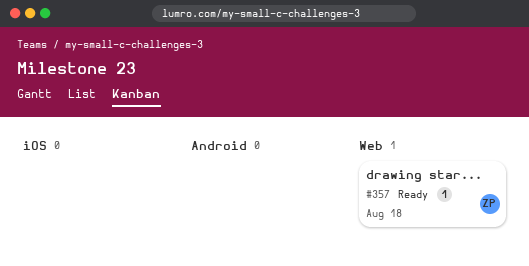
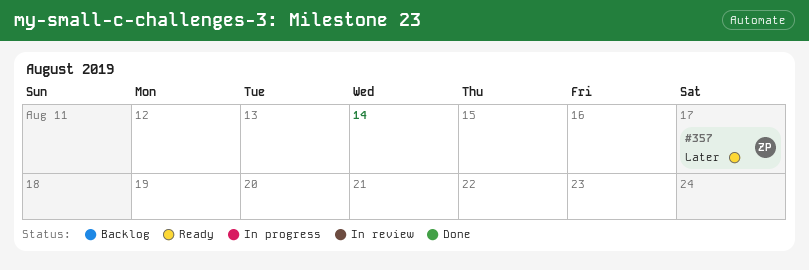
#357, due: Aug 18 -> Aug 17

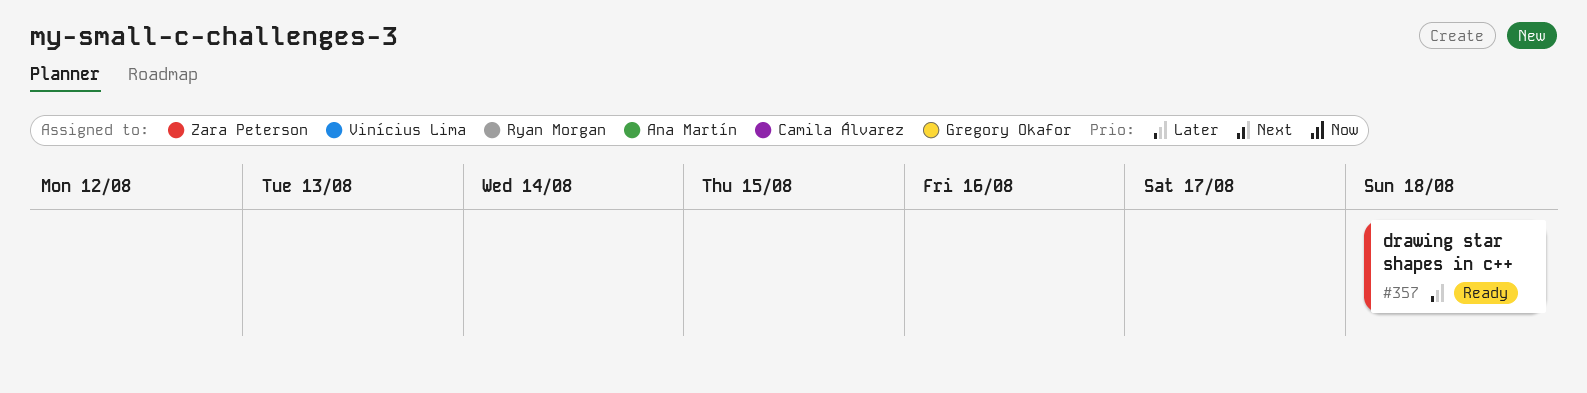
#357, due: Aug 17 -> Aug 18

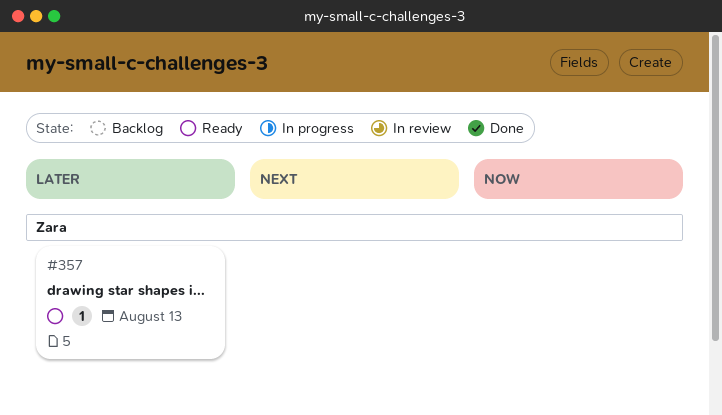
#357, due: Aug 18 -> Aug 13

